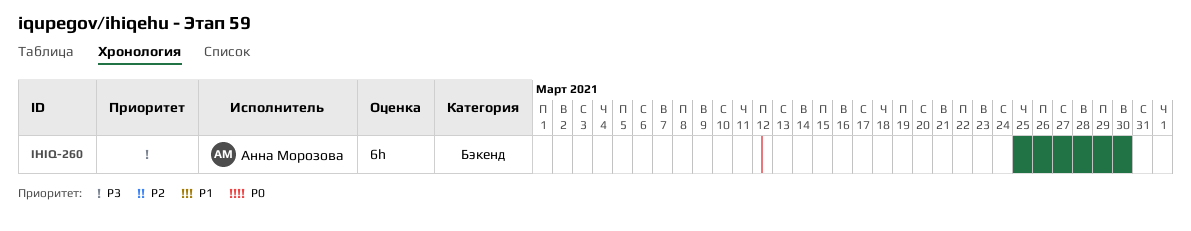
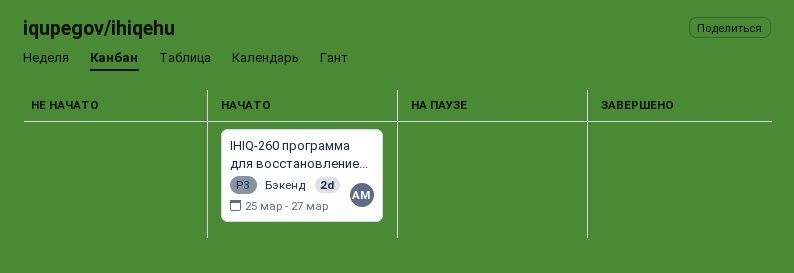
IHIQ-260, estimate: 6h -> 2d
IHIQ-260, due: Mar 30 -> Mar 27

